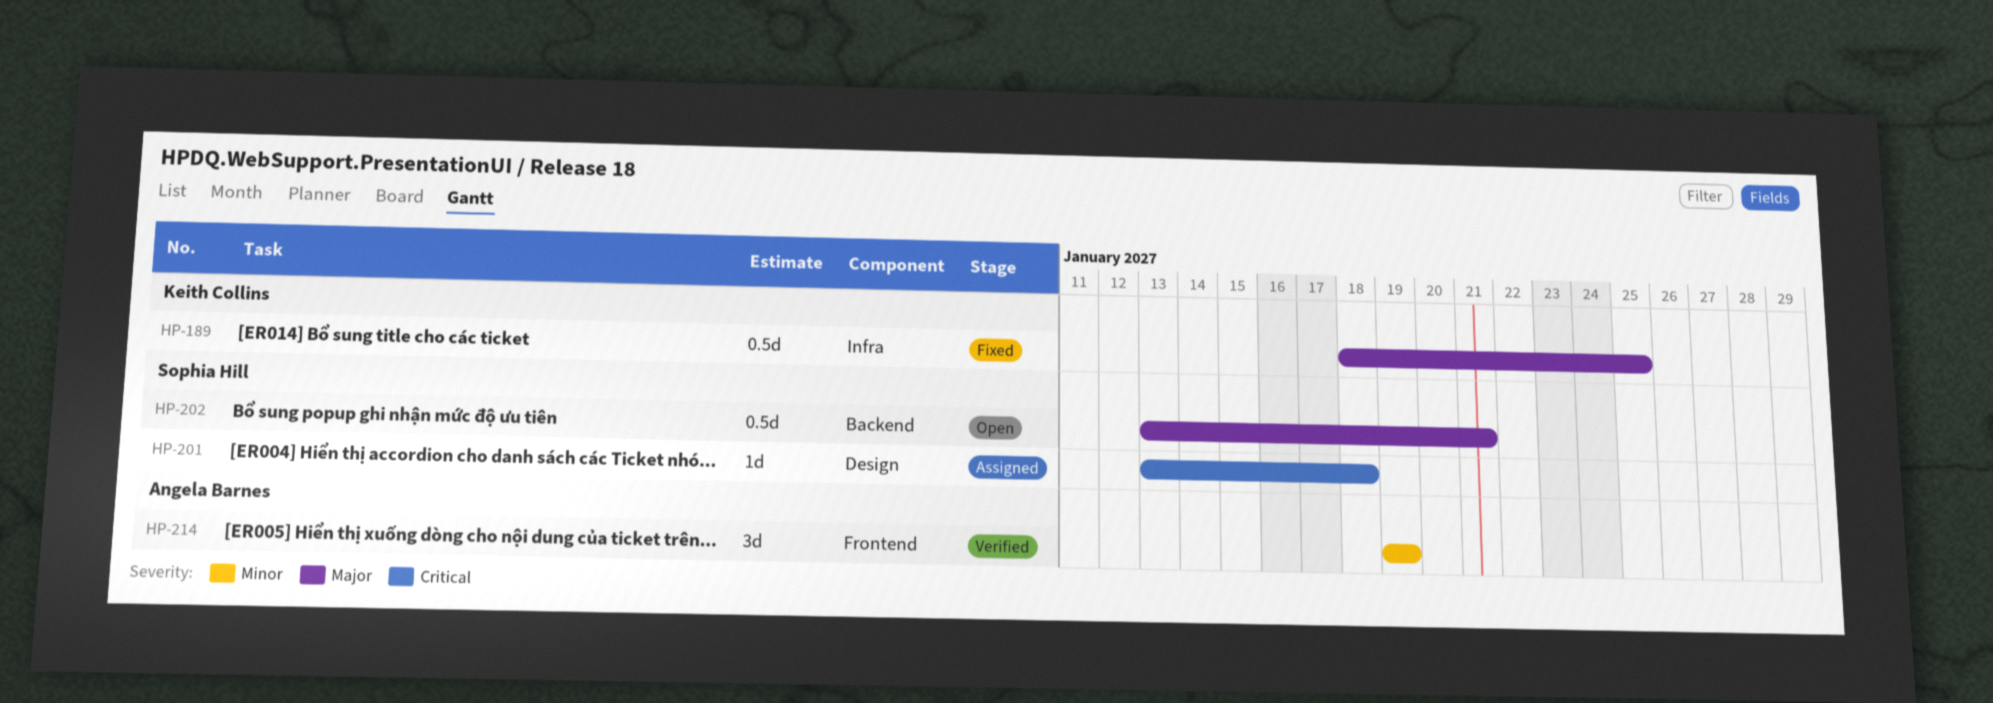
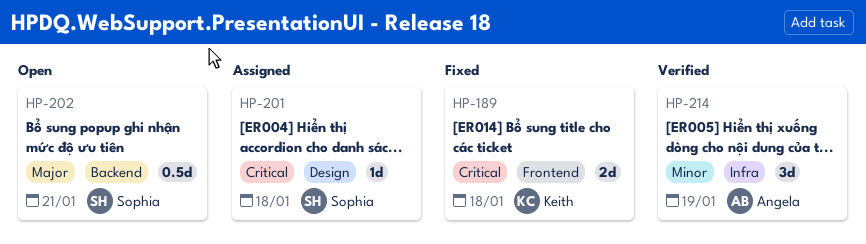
HP-189, priority: Major -> Critical
HP-189, label: Infra -> Frontend
HP-189, estimate: 0.5d -> 2d
HP-189, due: Jan 25 -> Jan 18
HP-214, label: Frontend -> Infra

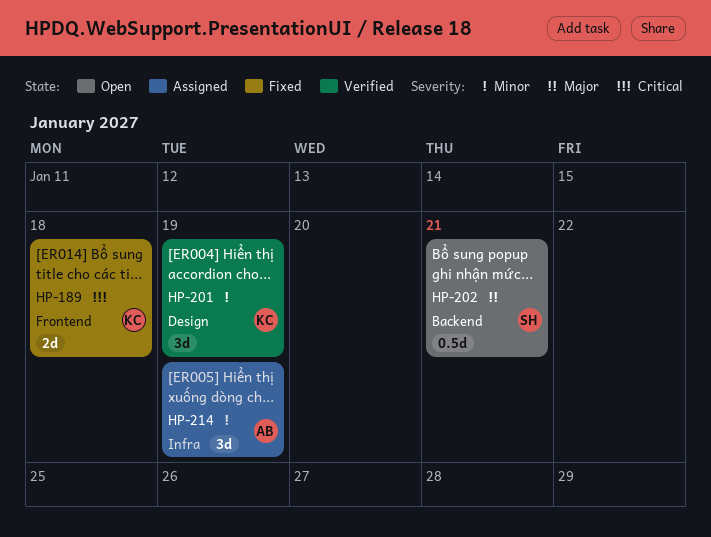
HP-201, status: Assigned -> Verified
HP-201, owner: Sophia -> Keith
HP-201, priority: Critical -> Minor
HP-201, estimate: 1d -> 3d
HP-201, due: Jan 18 -> Jan 19
HP-214, status: Verified -> Assigned

